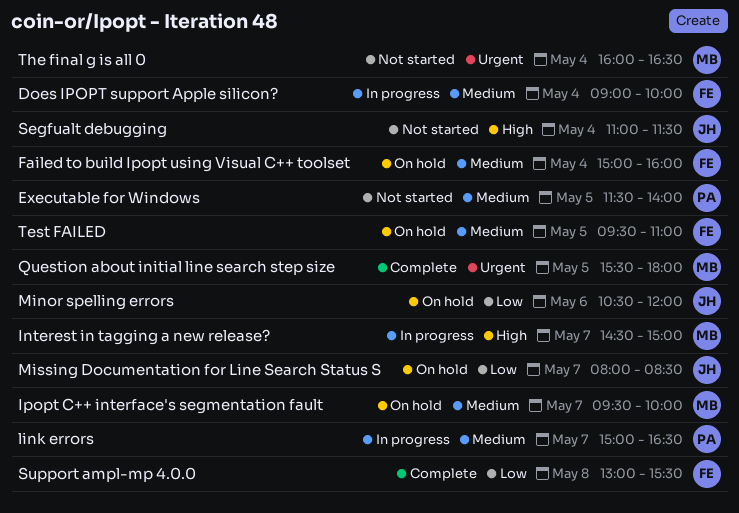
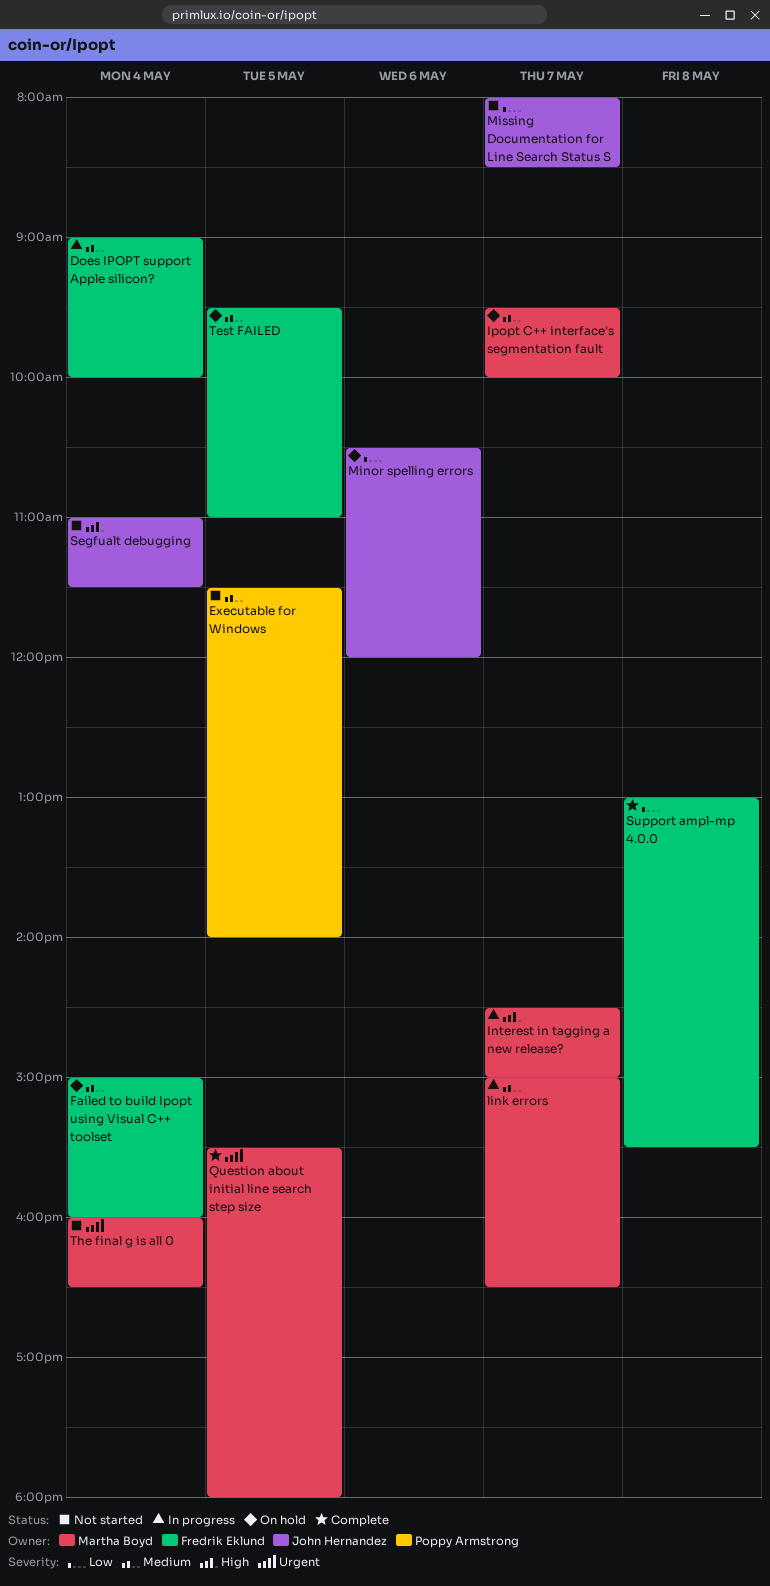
link errors, owner: Poppy Armstrong -> Martha Boyd
Missing Documentation for Line Search Status S, status: On hold -> Not started

